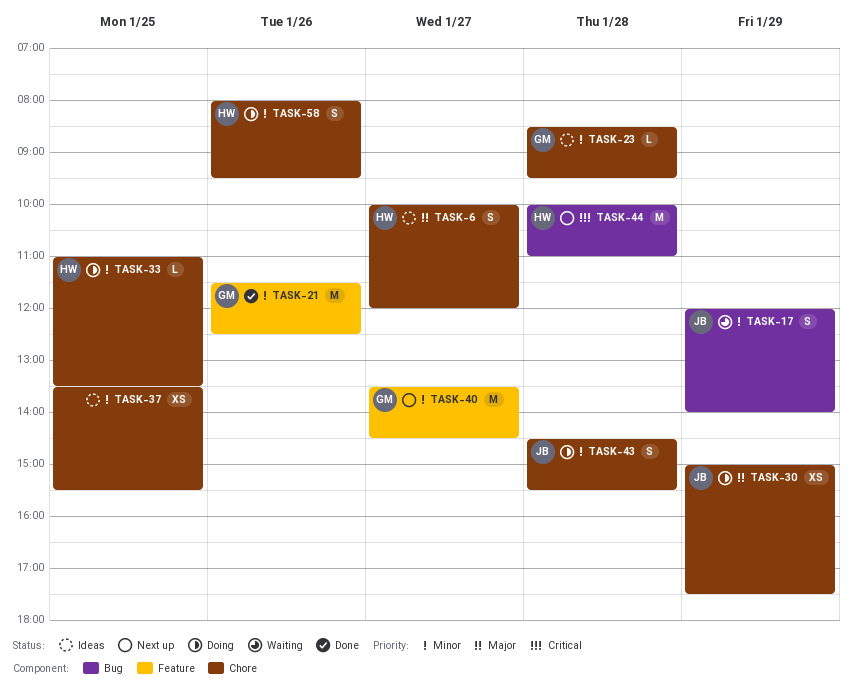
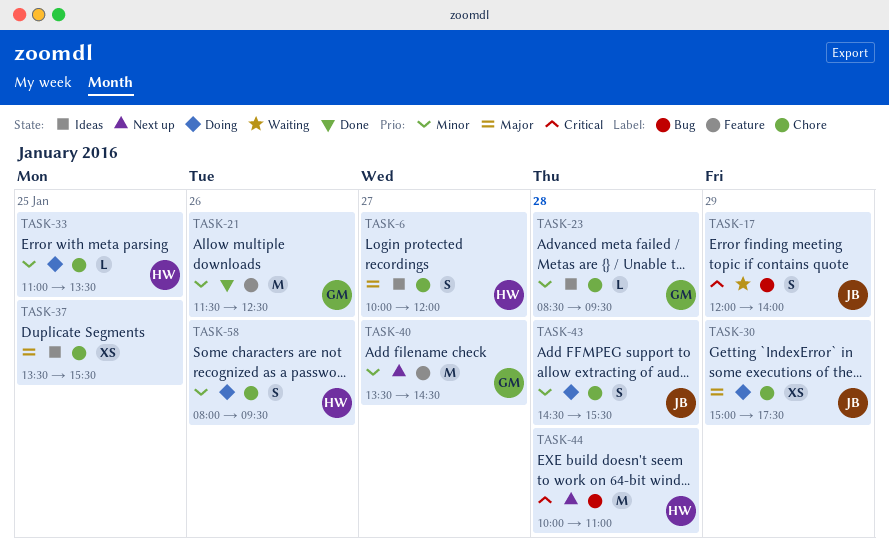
TASK-17, priority: Minor -> Critical
TASK-37, priority: Minor -> Major

